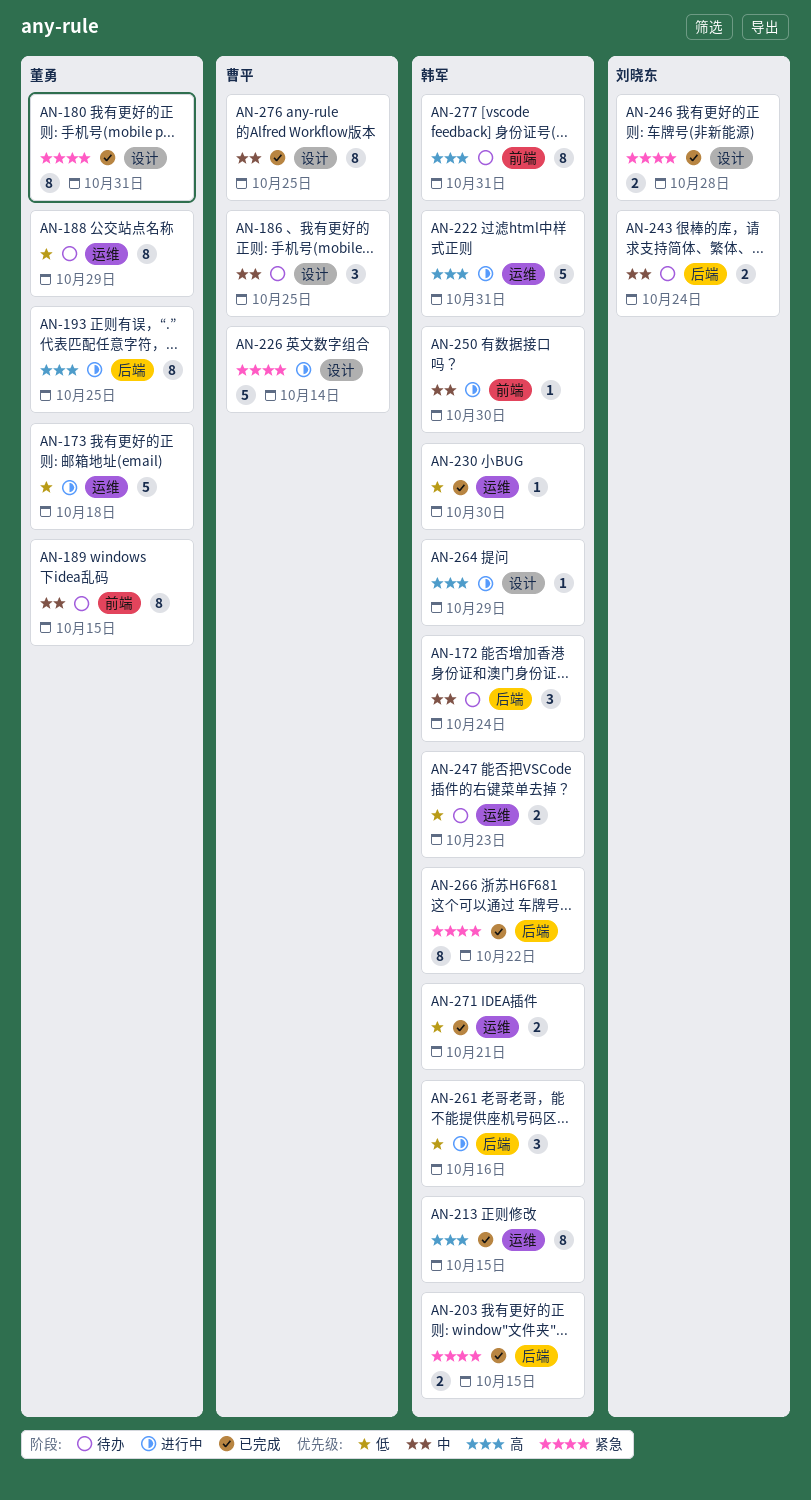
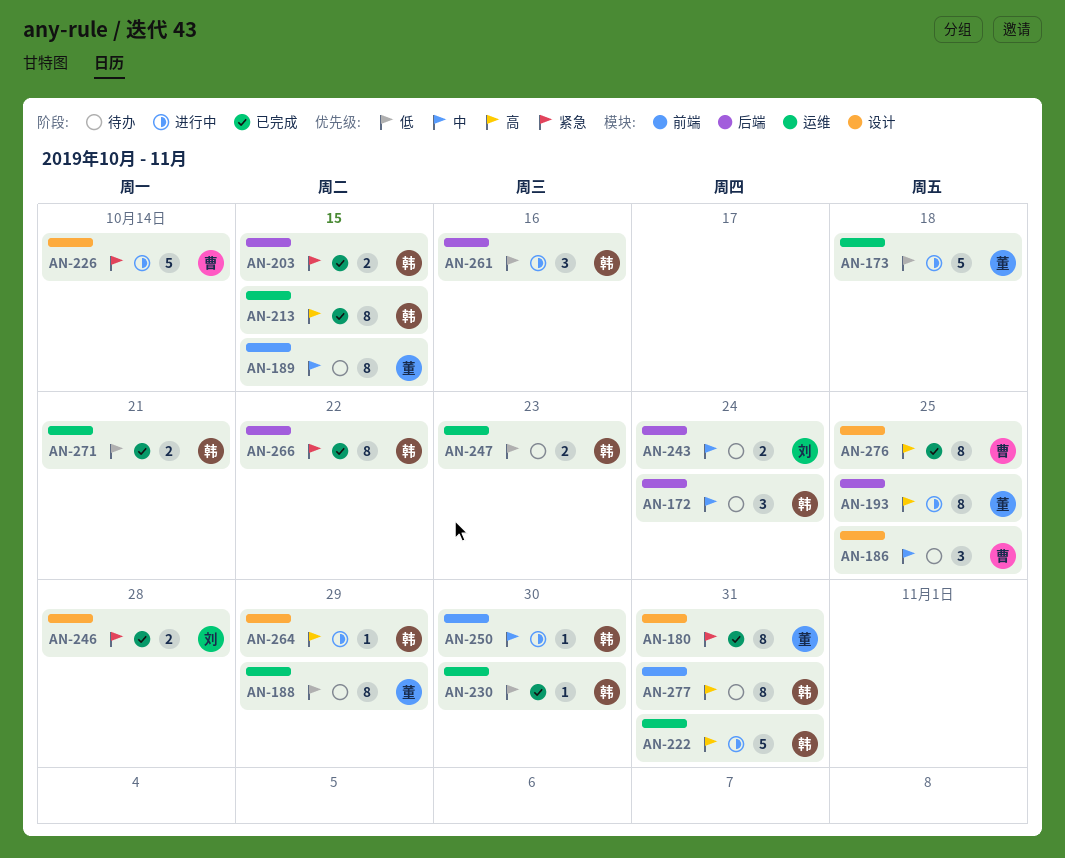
AN-276, priority: 中 -> 高

